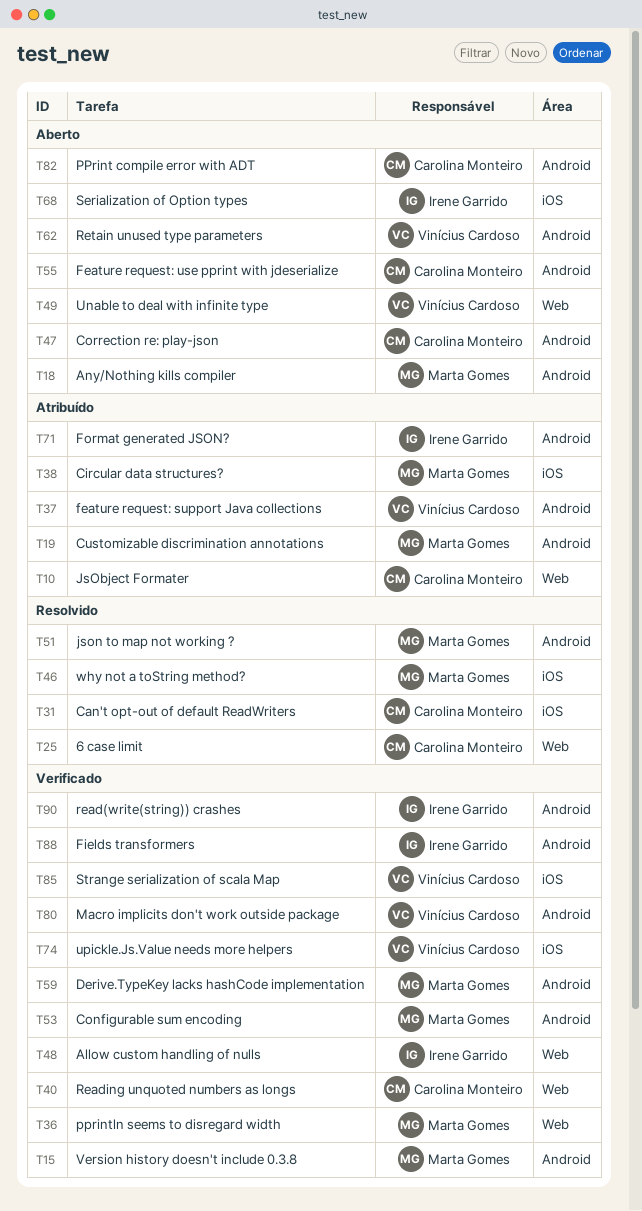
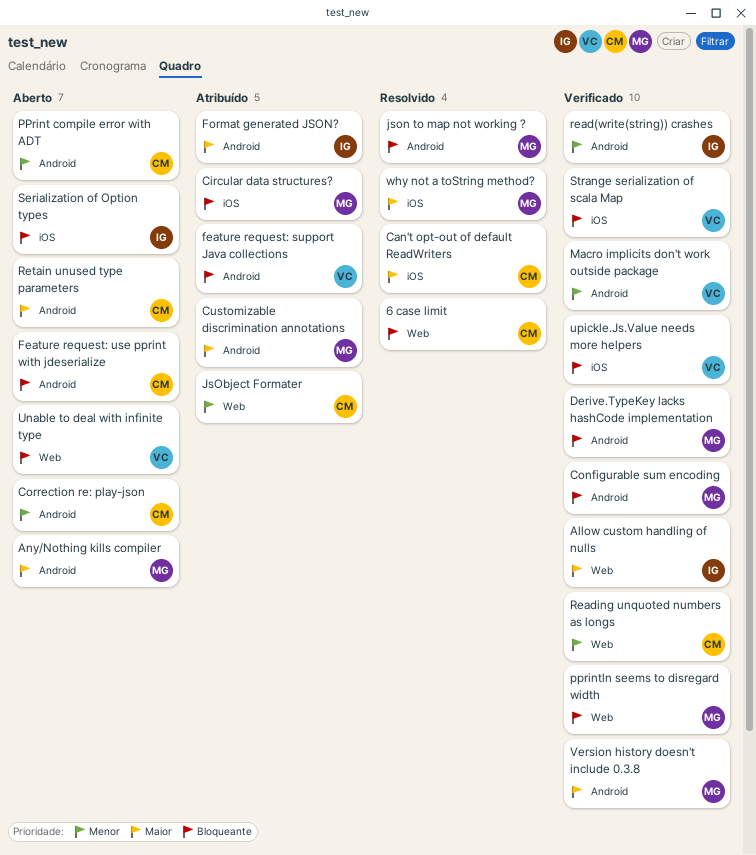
Fields transformers: present -> none
Retain unused type parameters, owner: Vinícius Cardoso -> Carolina Monteiro

